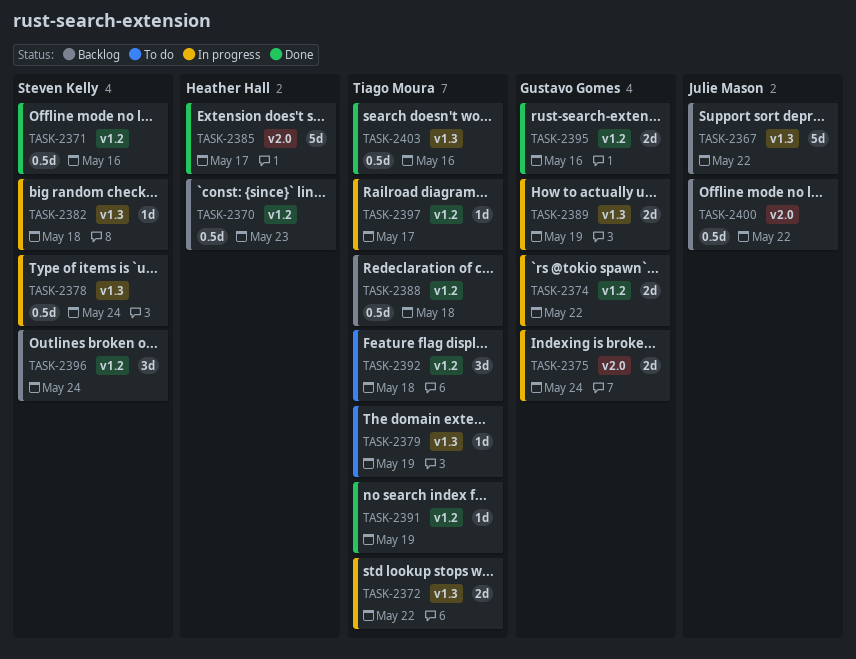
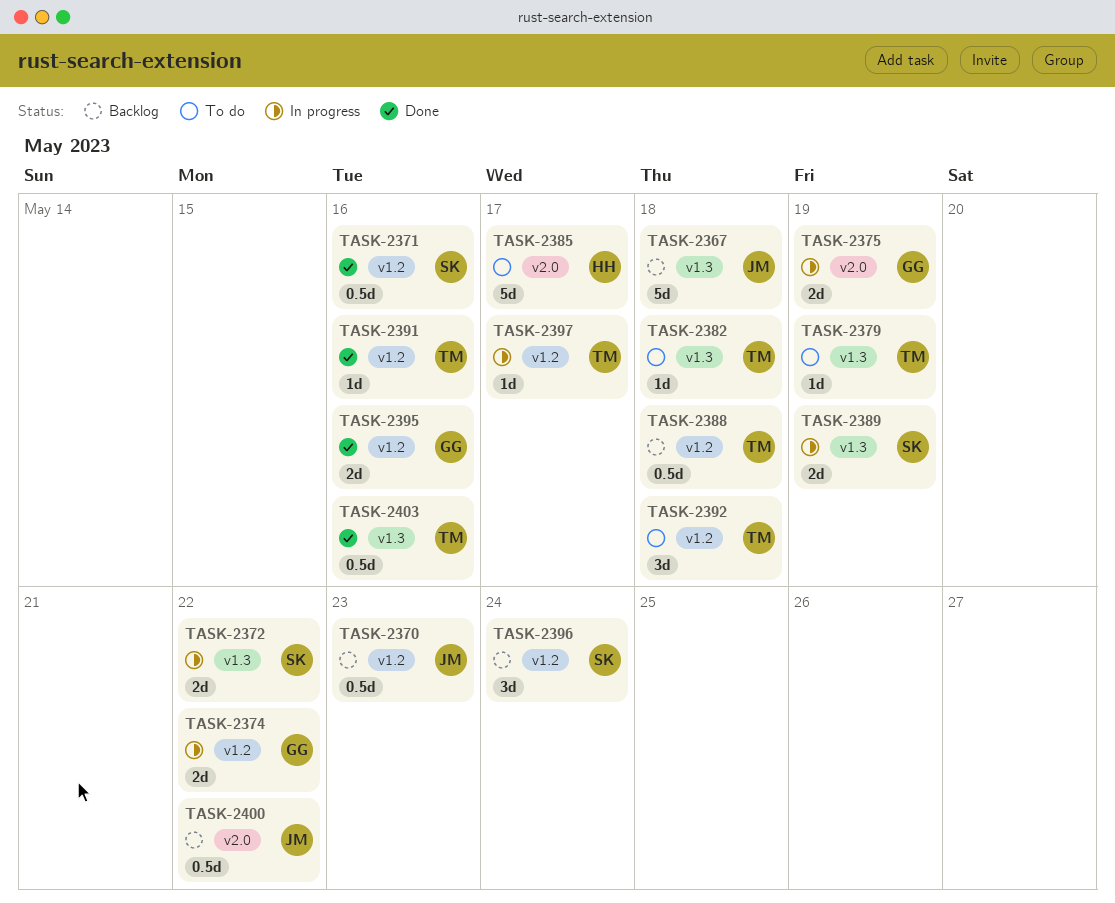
TASK-2367, due: May 22 -> May 18
TASK-2370, owner: Heather Hall -> Julie Mason
TASK-2372, owner: Tiago Moura -> Steven Kelly
TASK-2375, due: May 24 -> May 19
TASK-2378: present -> none
TASK-2382, status: In progress -> To do
TASK-2382, owner: Steven Kelly -> Tiago Moura
TASK-2385, status: Done -> To do
TASK-2389, owner: Gustavo Gomes -> Steven Kelly
TASK-2391, due: May 19 -> May 16

